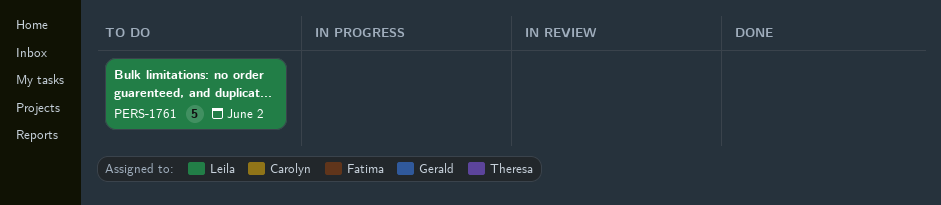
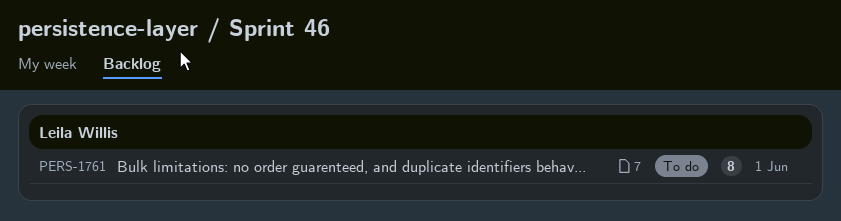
PERS-1761, estimate: 5 -> 8
PERS-1761, due: Jun 2 -> Jun 1

